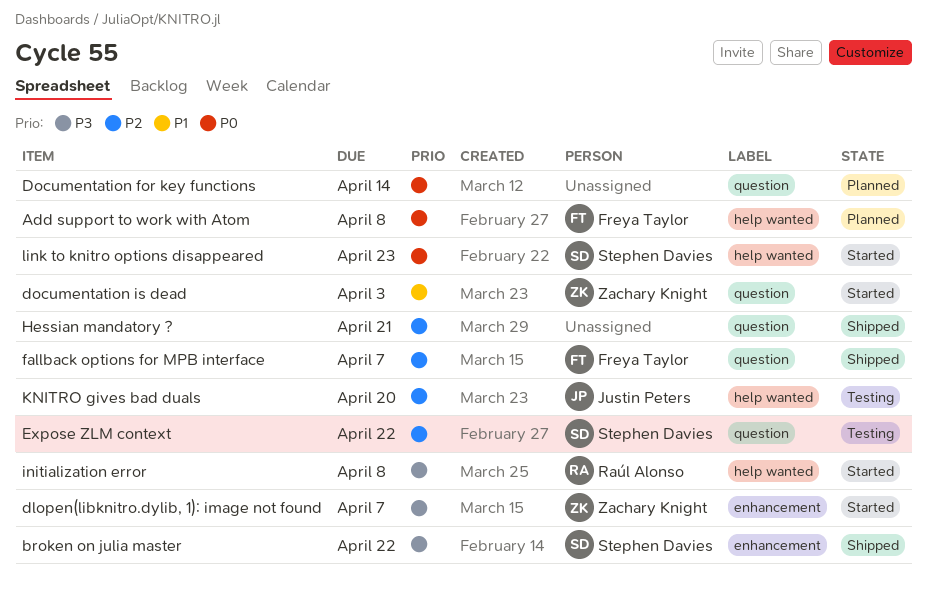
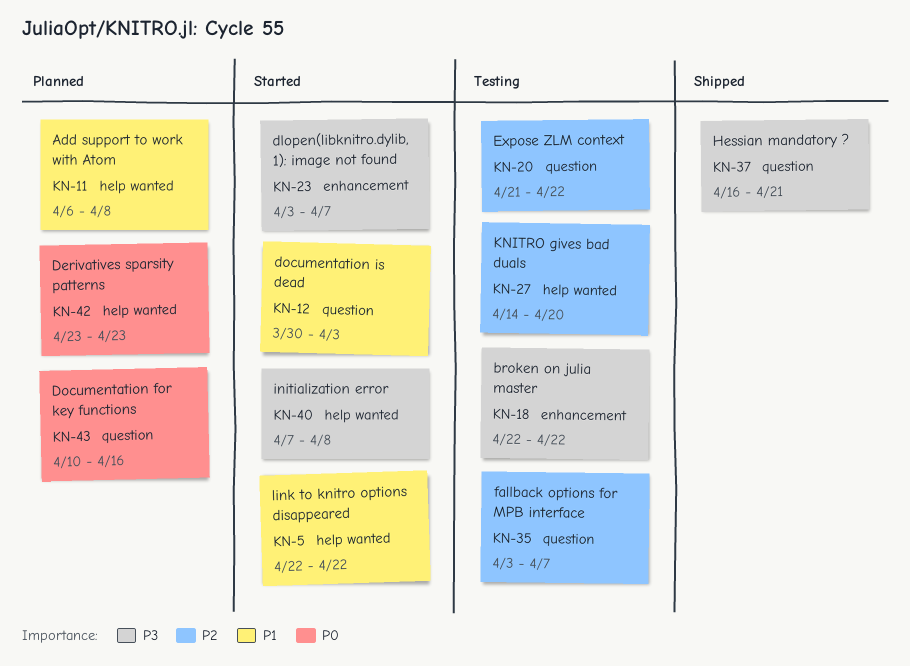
Add support to work with Atom, priority: P0 -> P1
broken on julia master, status: Shipped -> Testing
Derivatives sparsity patterns: none -> present
Documentation for key functions, due: Apr 14 -> Apr 16
fallback options for MPB interface, status: Shipped -> Testing
Hessian mandatory ?, priority: P2 -> P3
link to knitro options disappeared, priority: P0 -> P1
link to knitro options disappeared, due: Apr 23 -> Apr 22

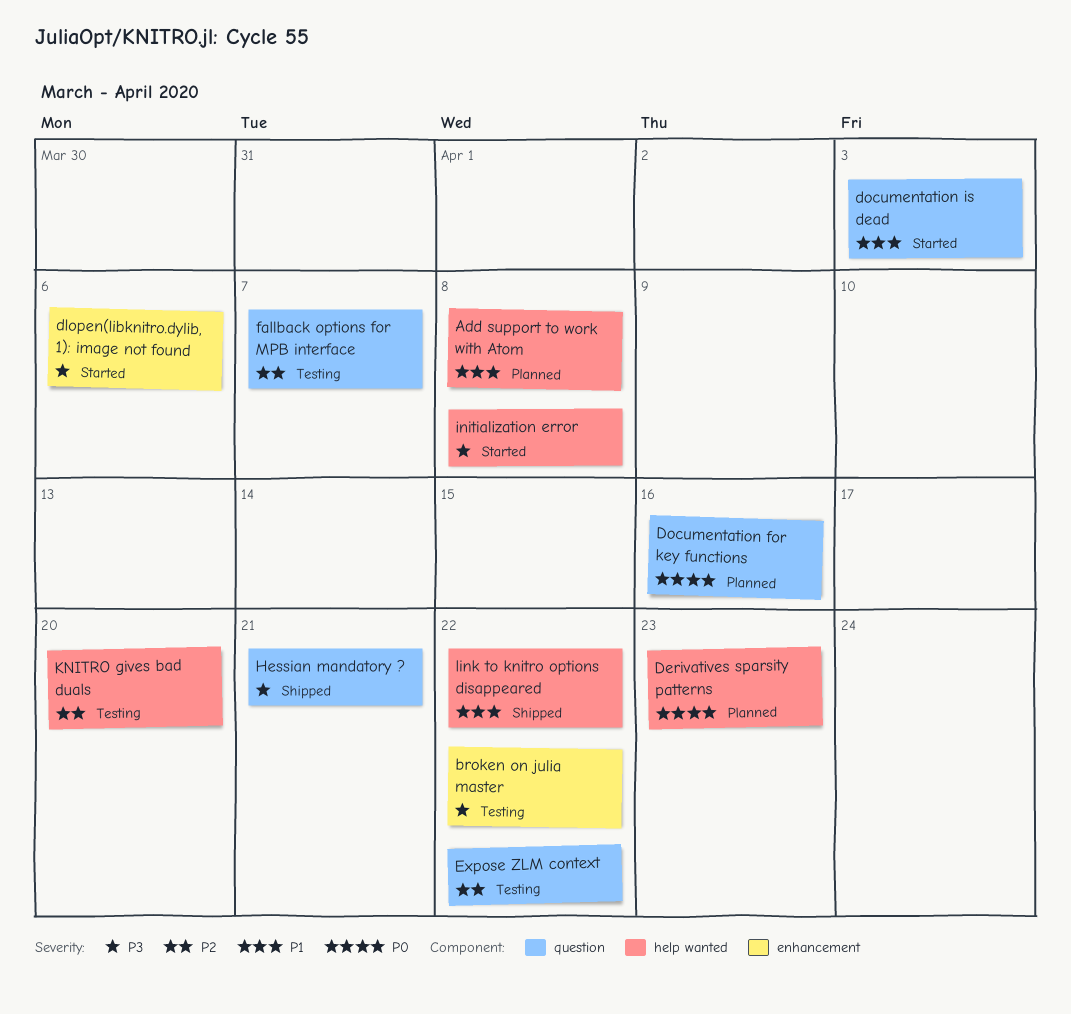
dlopen(libknitro.dylib, 1): image not found, due: Apr 7 -> Apr 6
link to knitro options disappeared, status: Started -> Shipped

